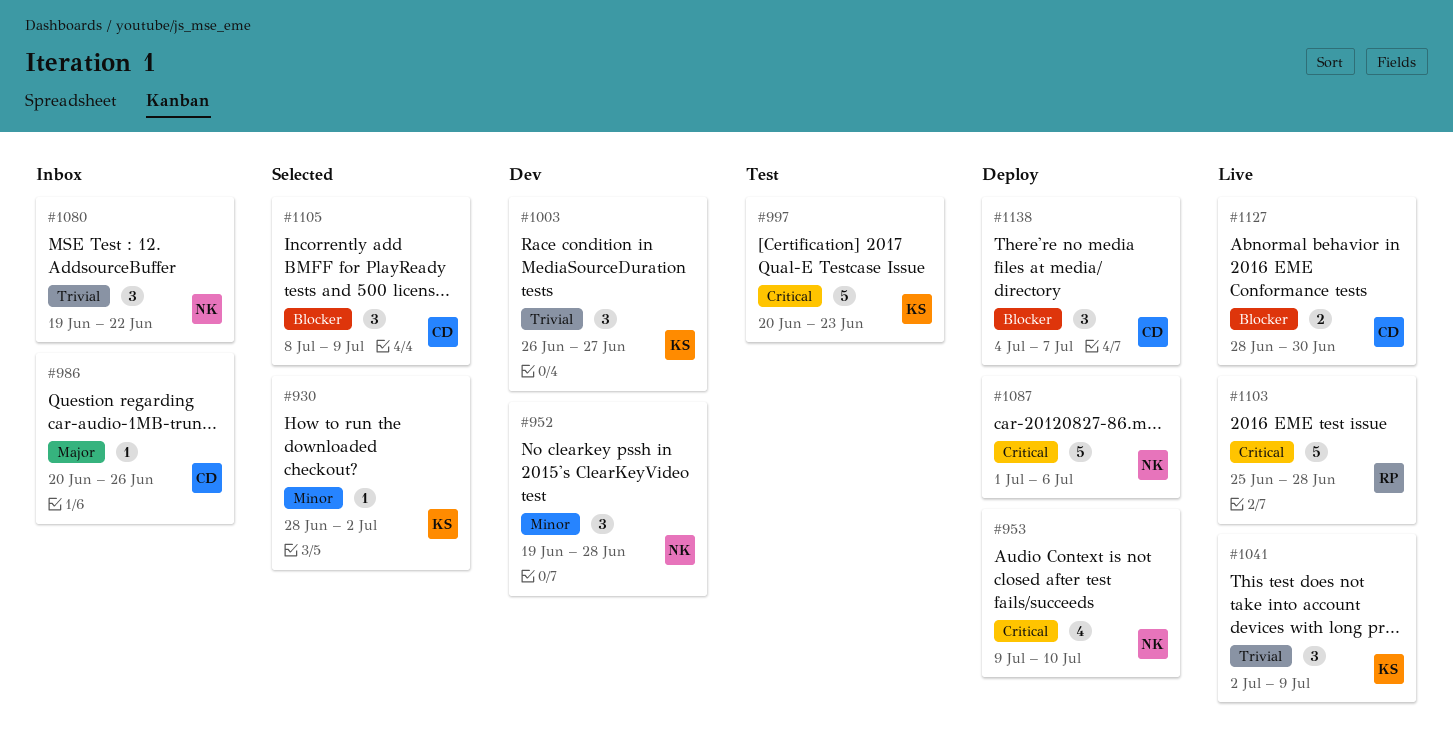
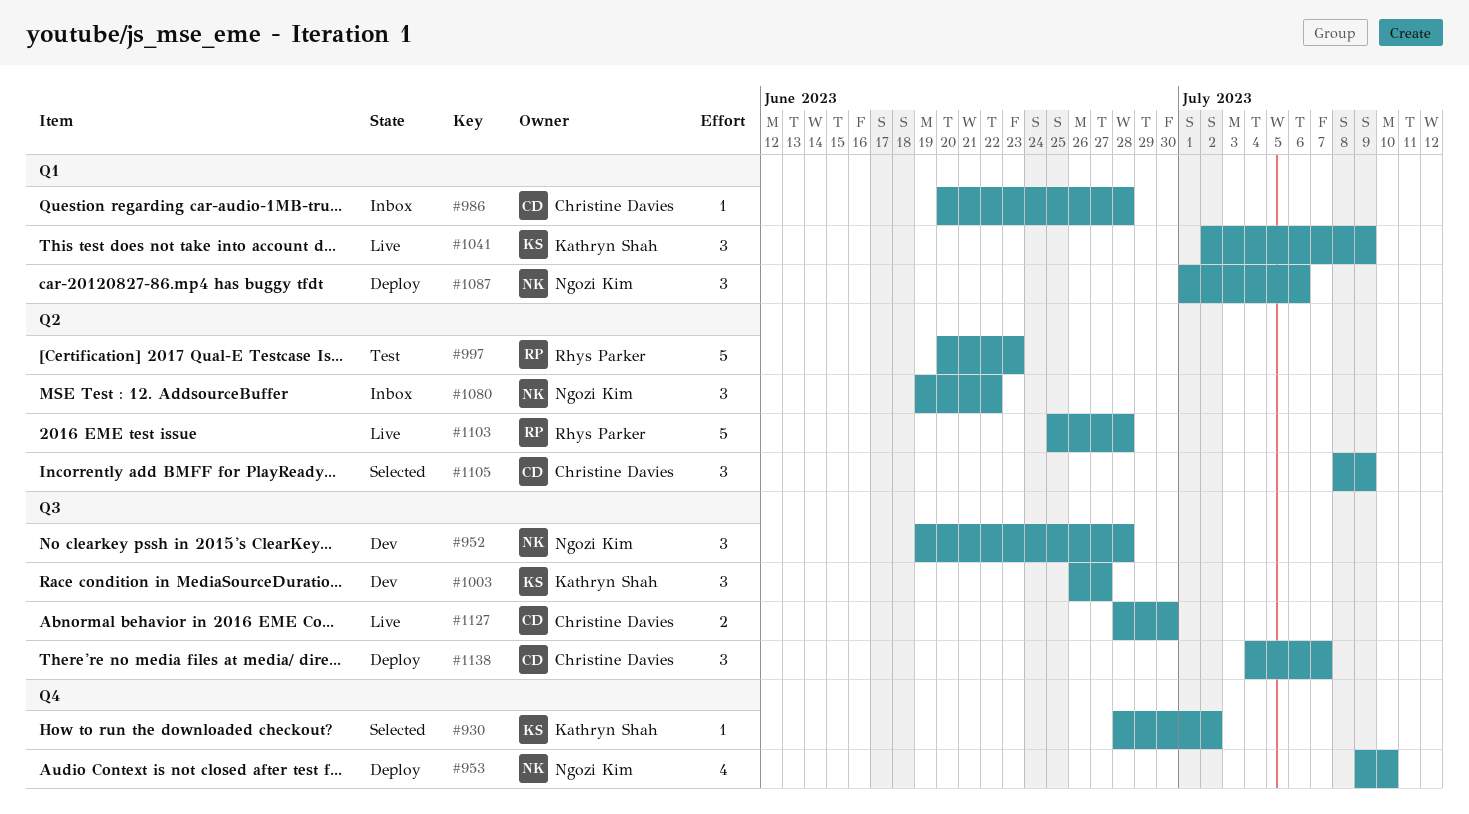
#986, due: Jun 26 -> Jun 28
#997, owner: Kathryn Shah -> Rhys Parker
#1087, estimate: 5 -> 3

